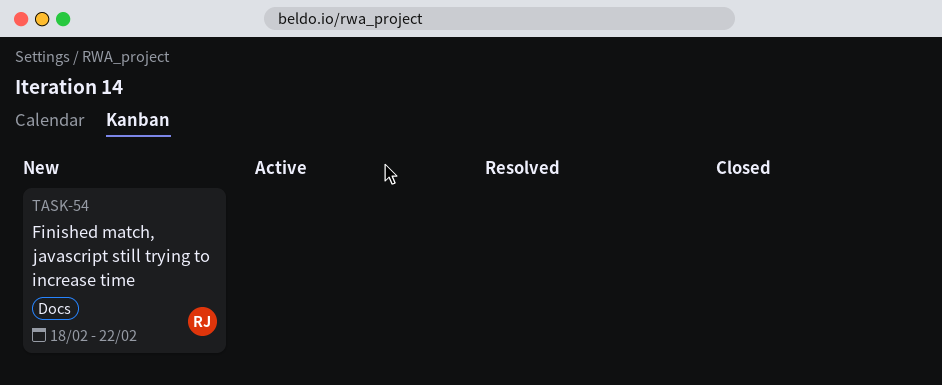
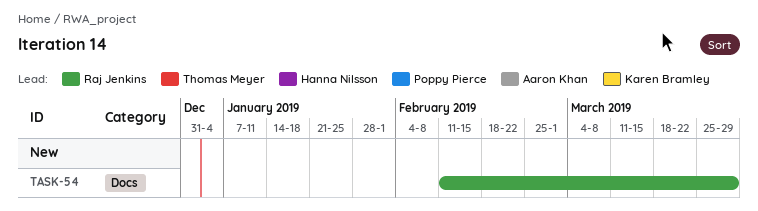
TASK-54, start: Feb 18 -> Feb 11
TASK-54, due: Feb 22 -> Mar 29

